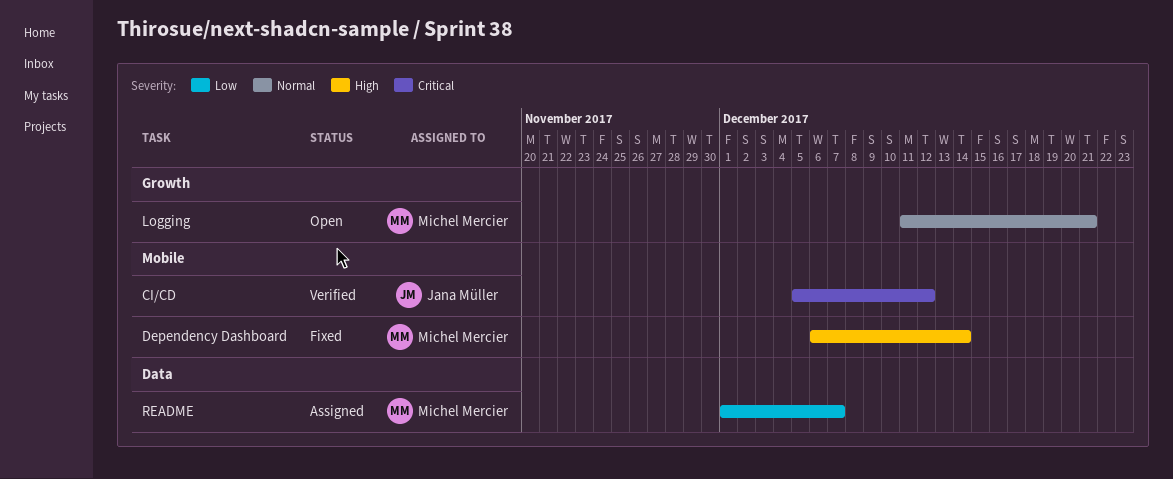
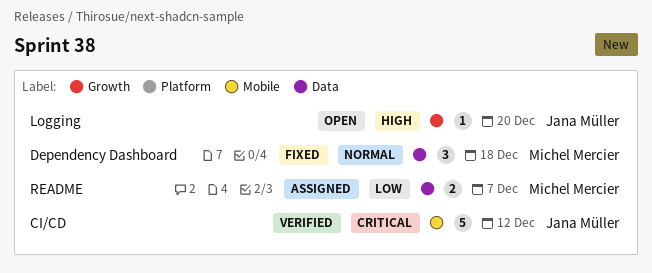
Dependency Dashboard, priority: High -> Normal
Dependency Dashboard, label: Mobile -> Data
Dependency Dashboard, due: Dec 14 -> Dec 18
Logging, owner: Michel Mercier -> Jana Müller
Logging, priority: Normal -> High
Logging, due: Dec 21 -> Dec 20

